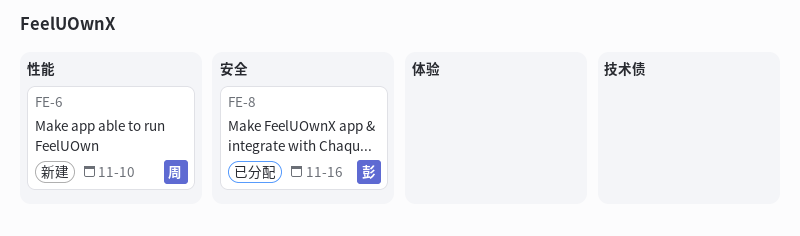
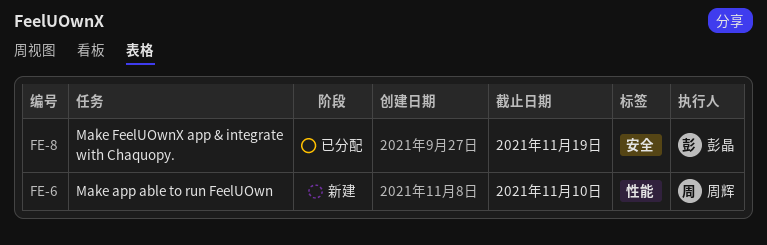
FE-8, due: Nov 16 -> Nov 19

